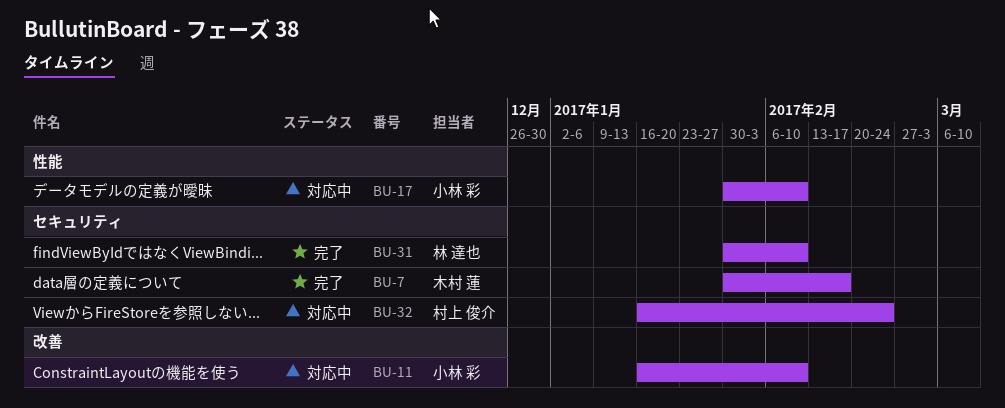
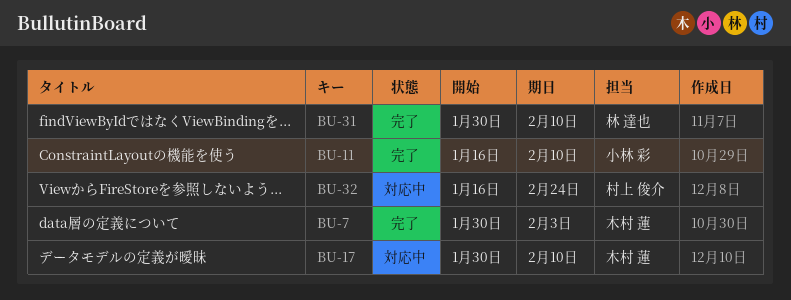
BU-7, due: Feb 17 -> Feb 3
BU-11, status: 対応中 -> 完了
BU-17, owner: 小林 彩 -> 木村 蓮

